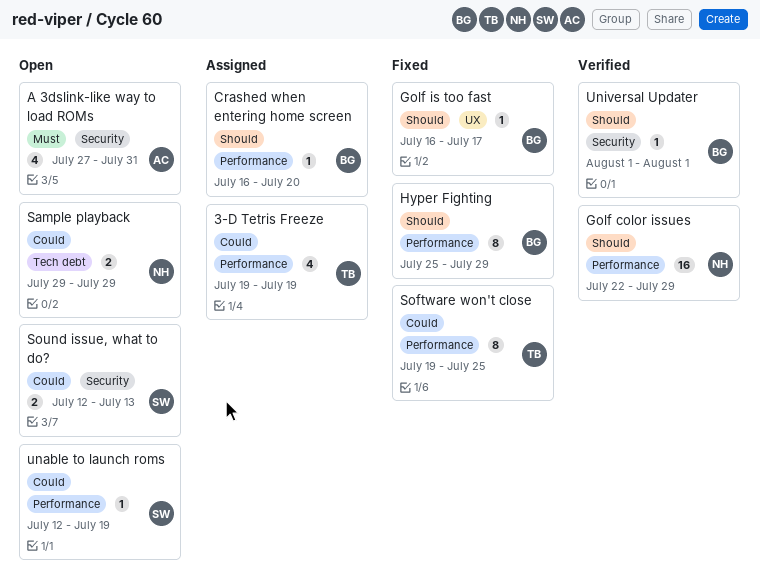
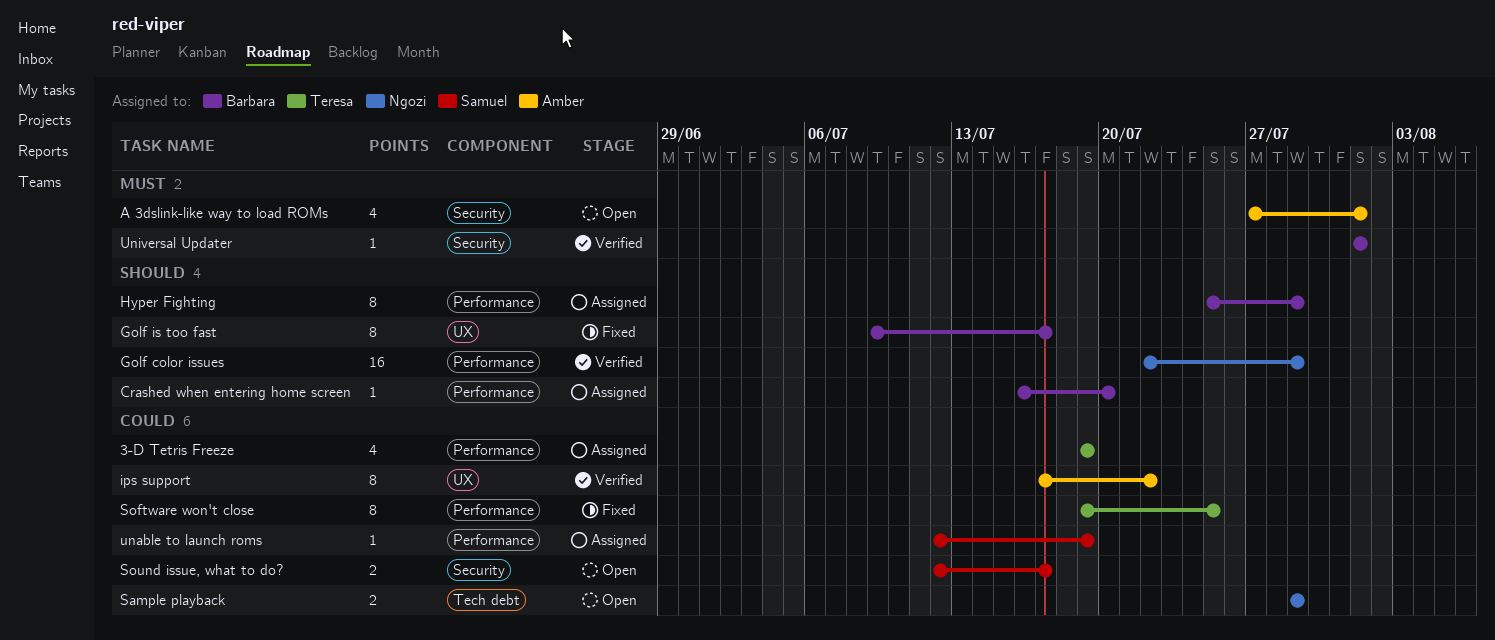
A 3dslink-like way to load ROMs, due: Jul 31 -> Aug 1
Golf is too fast, estimate: 1 -> 8
Golf is too fast, start: Jul 16 -> Jul 9
Hyper Fighting, status: Fixed -> Assigned
ips support: none -> present
Sound issue, what to do?, due: Jul 13 -> Jul 17
unable to launch roms, status: Open -> Assigned
Universal Updater, priority: Should -> Must

